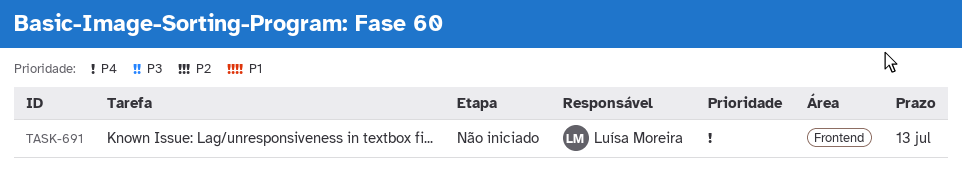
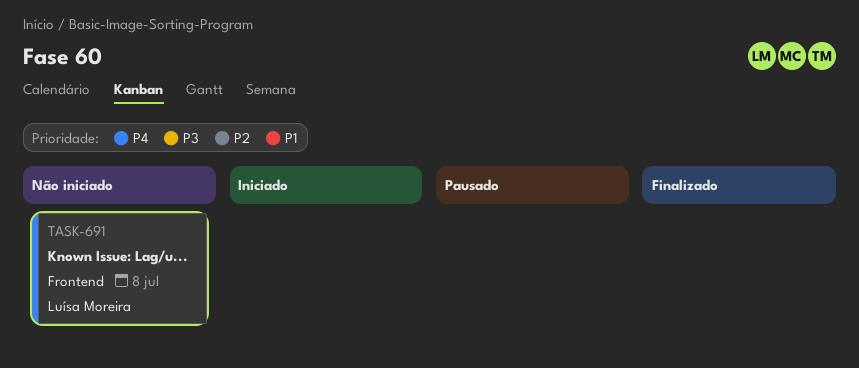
TASK-691, due: Jul 13 -> Jul 8

